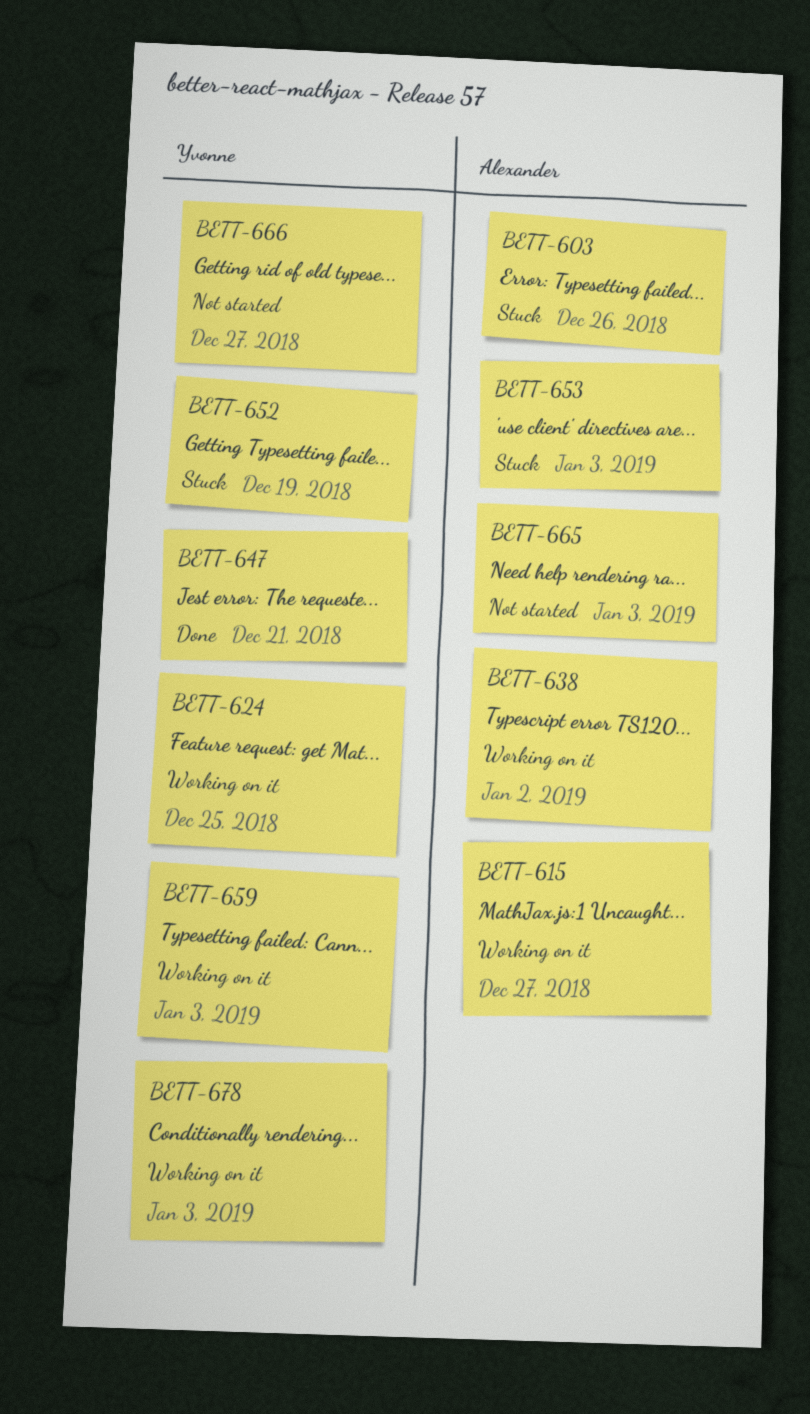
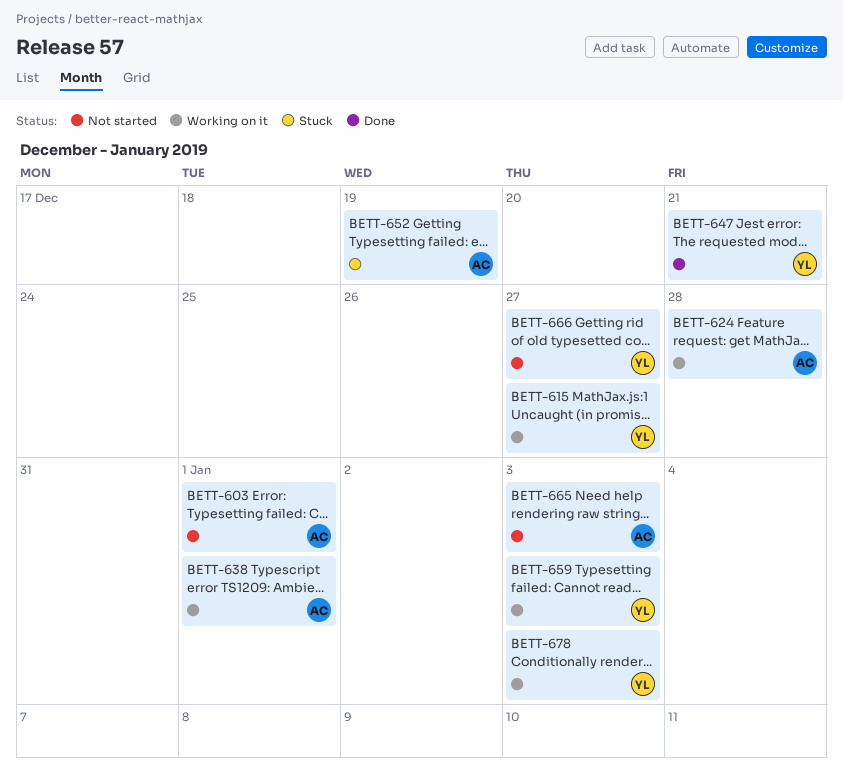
BETT-603, status: Stuck -> Not started
BETT-603, due: Dec 26 -> Jan 1
BETT-615, owner: Alexander -> Yvonne
BETT-624, owner: Yvonne -> Alexander
BETT-624, due: Dec 25 -> Dec 28
BETT-638, due: Jan 2 -> Jan 1
BETT-652, owner: Yvonne -> Alexander
BETT-653: present -> none

